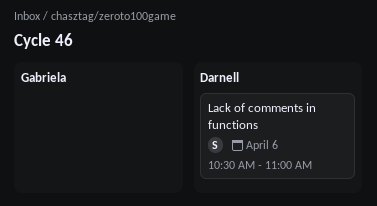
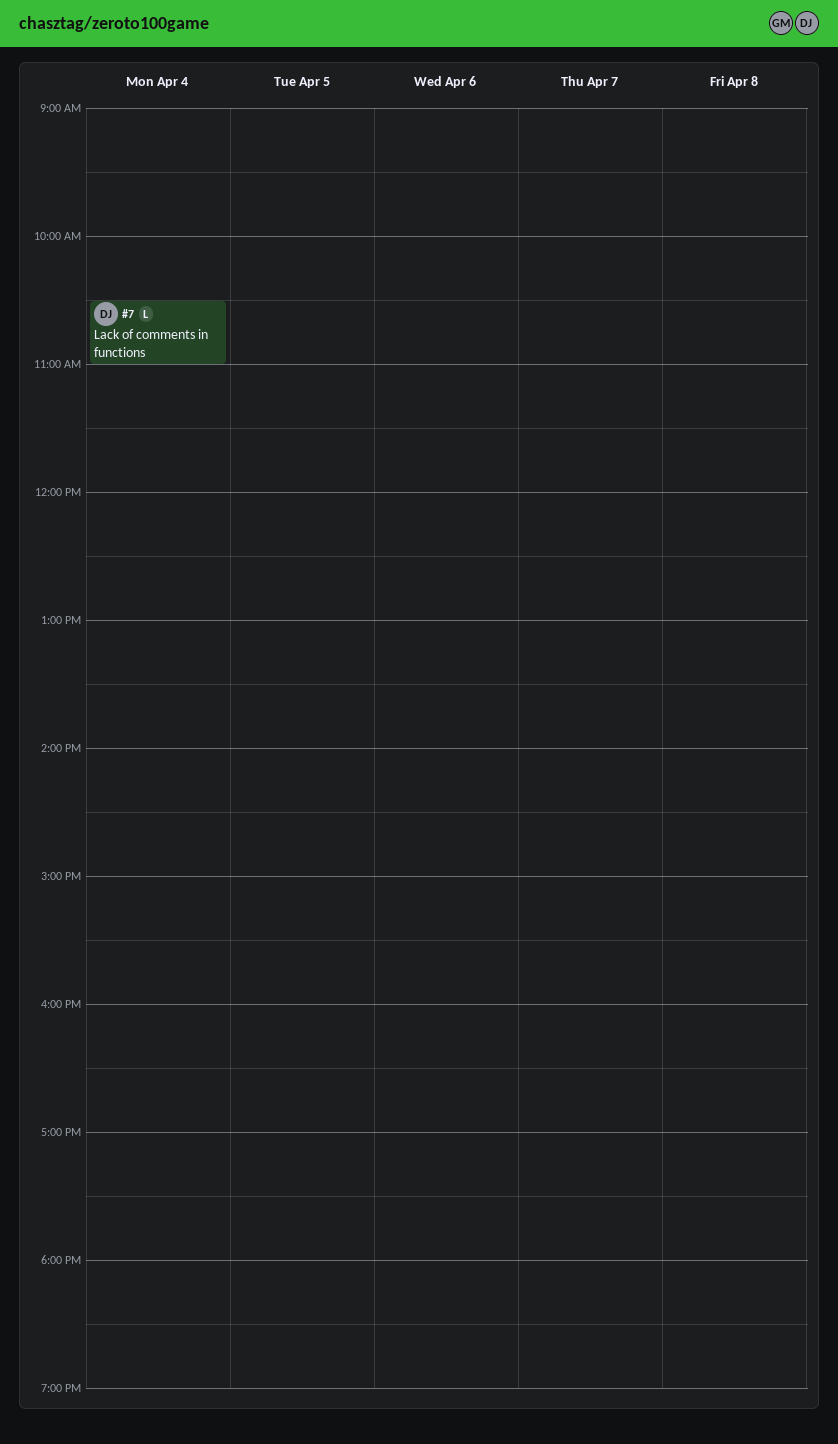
Lack of comments in functions, estimate: S -> L
Lack of comments in functions, day: Apr 6 -> Apr 4

